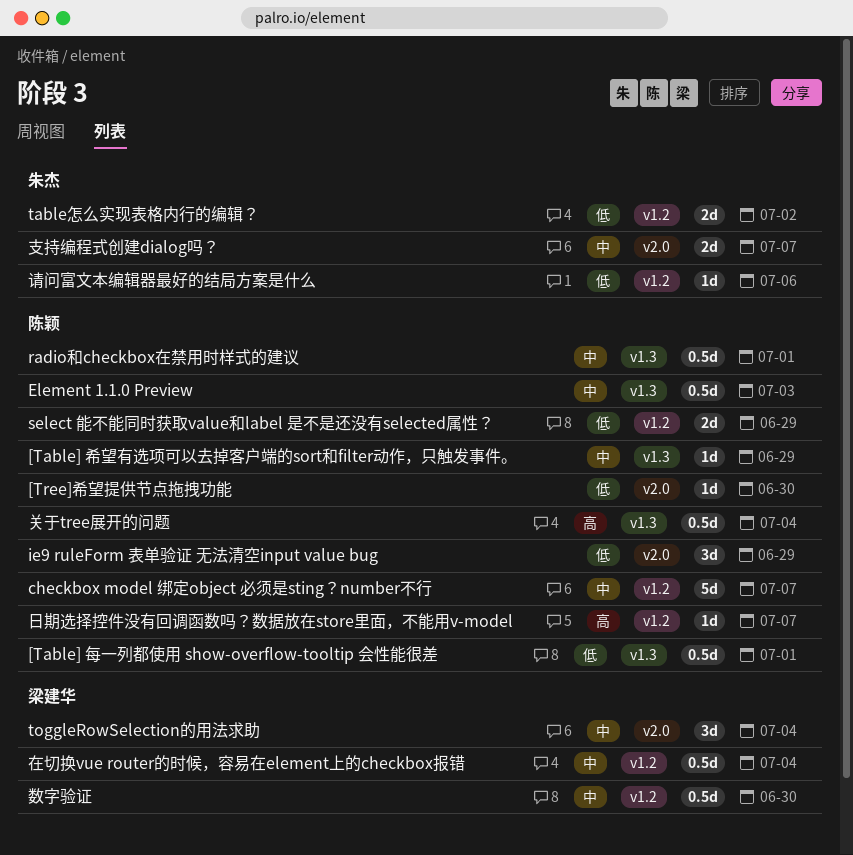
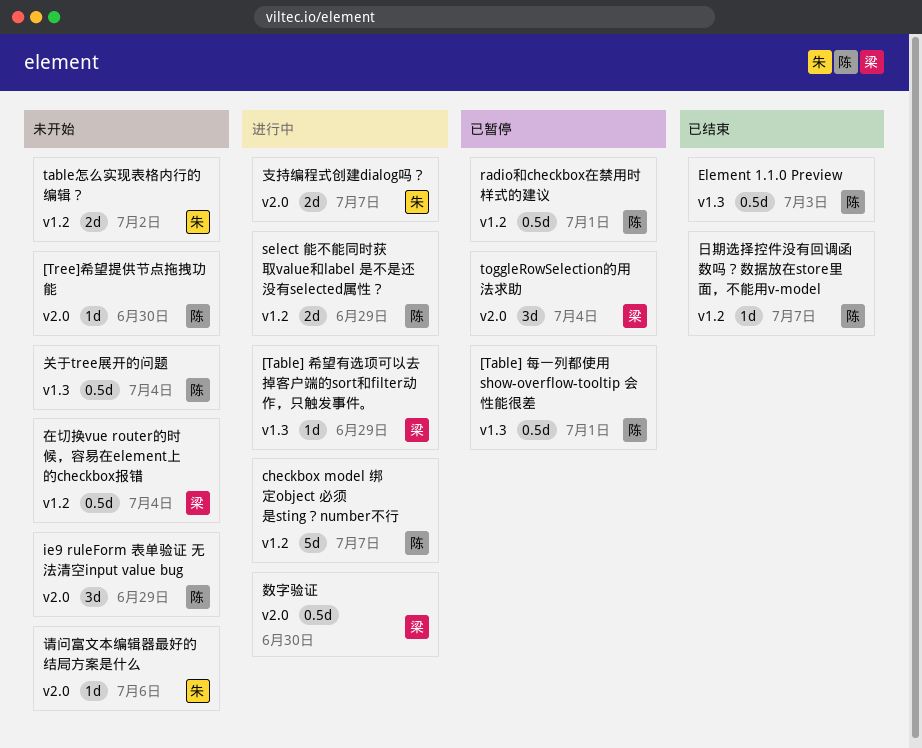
[Table] 希望有选项可以去掉客户端的sort和filter动作，只触发事件。, owner: 陈颖 -> 梁建华
radio和checkbox在禁用时样式的建议, label: v1.3 -> v1.2
数字验证, label: v1.2 -> v2.0
请问富文本编辑器最好的结局方案是什么, label: v1.2 -> v2.0

